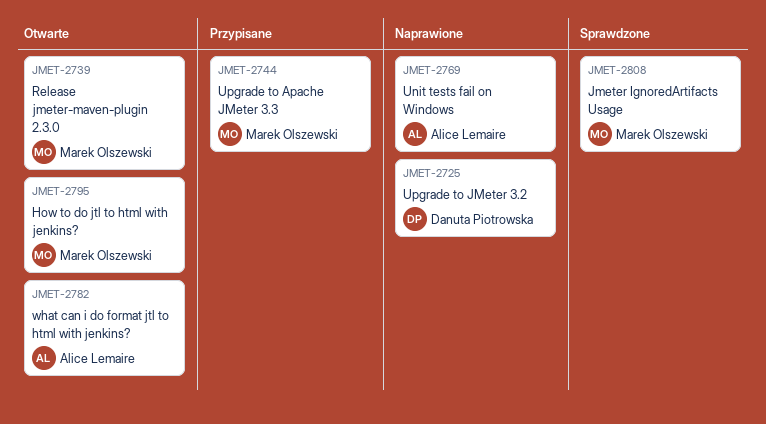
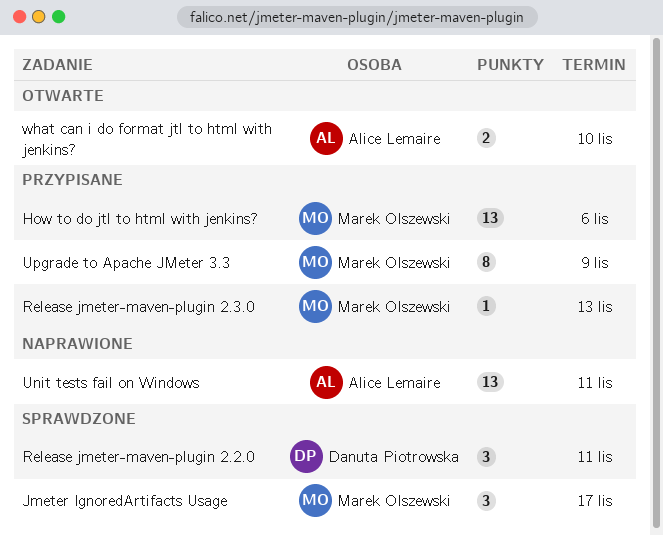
How to do jtl to html with jenkins?, status: Otwarte -> Przypisane
Release jmeter-maven-plugin 2.2.0: none -> present
Release jmeter-maven-plugin 2.3.0, status: Otwarte -> Przypisane
Upgrade to JMeter 3.2: present -> none

